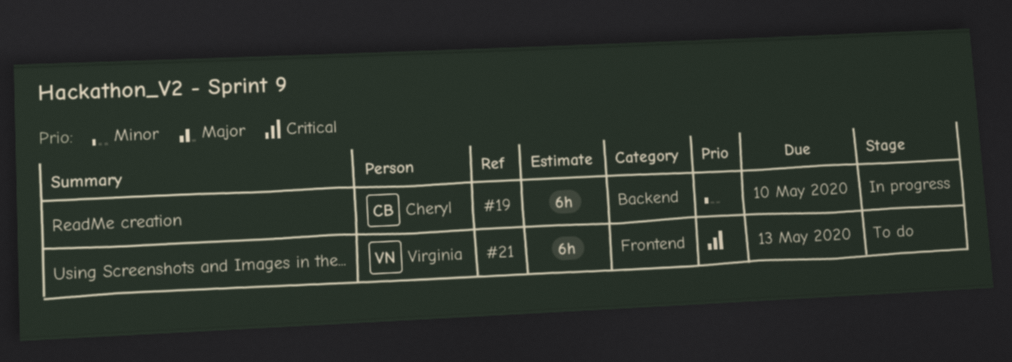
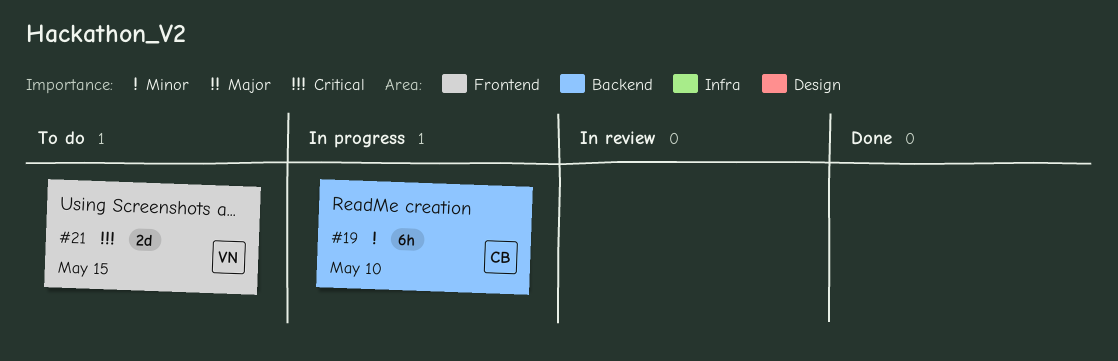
#21, estimate: 6h -> 2d
#21, due: May 13 -> May 15

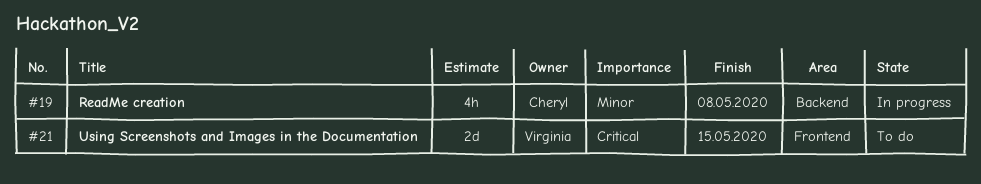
#19, estimate: 6h -> 4h
#19, due: May 10 -> May 8

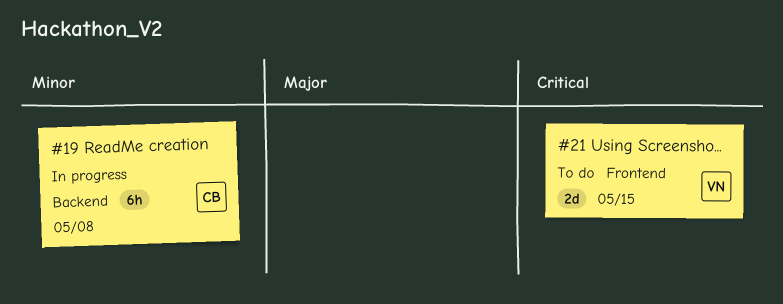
#19, estimate: 4h -> 6h

